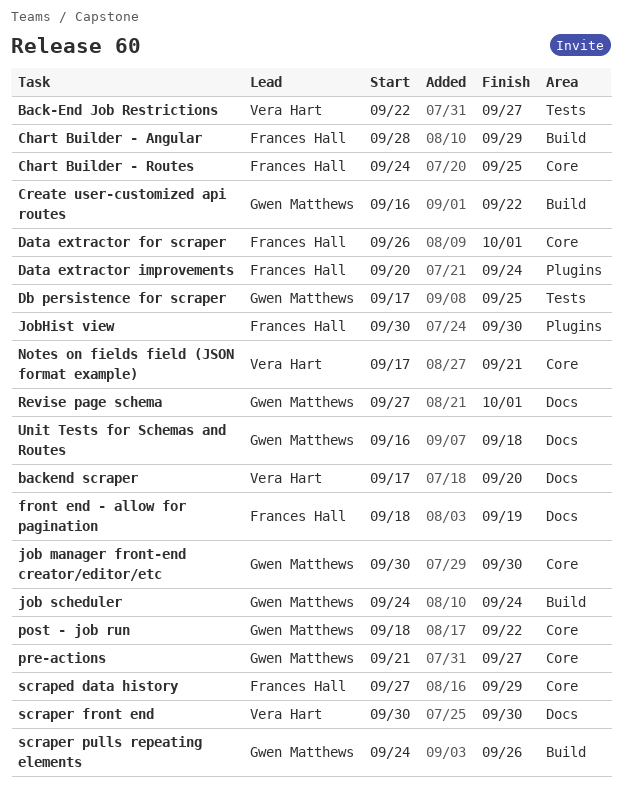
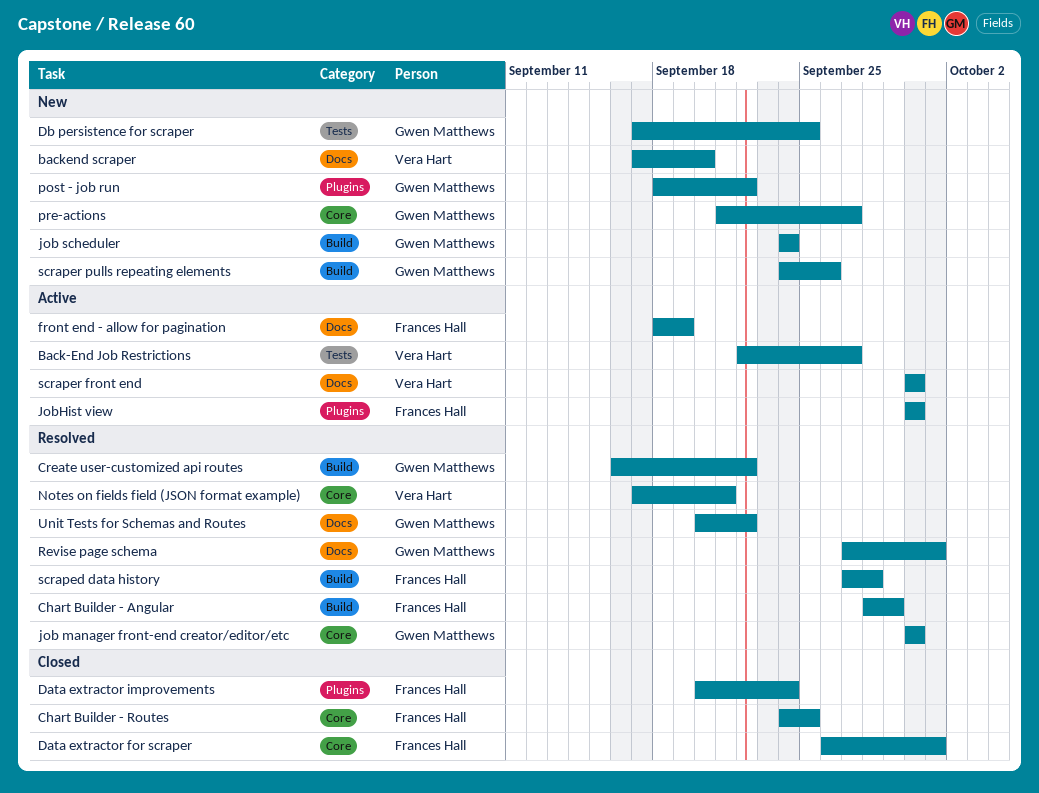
post - job run, label: Core -> Plugins
scraped data history, label: Core -> Build
scraped data history, due: Sep 29 -> Sep 28
Unit Tests for Schemas and Routes, start: Sep 16 -> Sep 20
Unit Tests for Schemas and Routes, due: Sep 18 -> Sep 22

